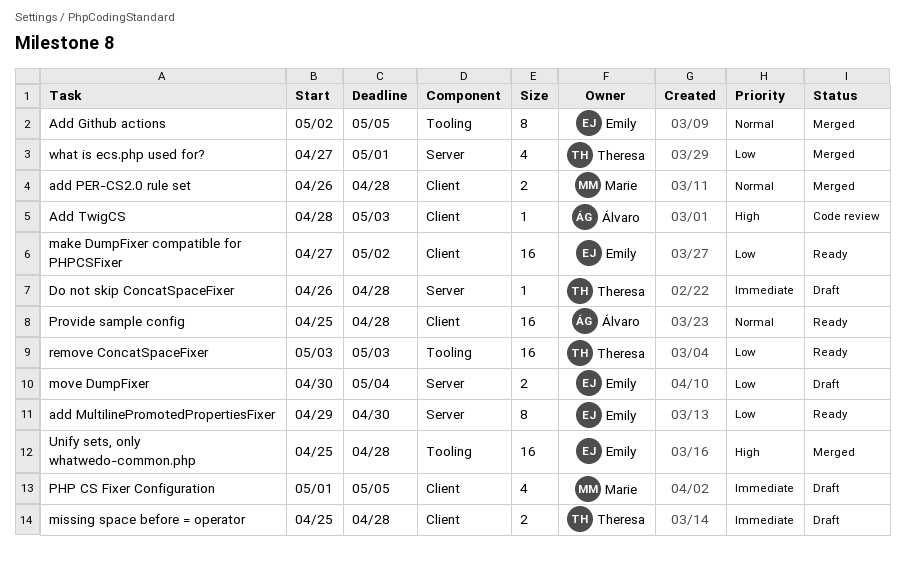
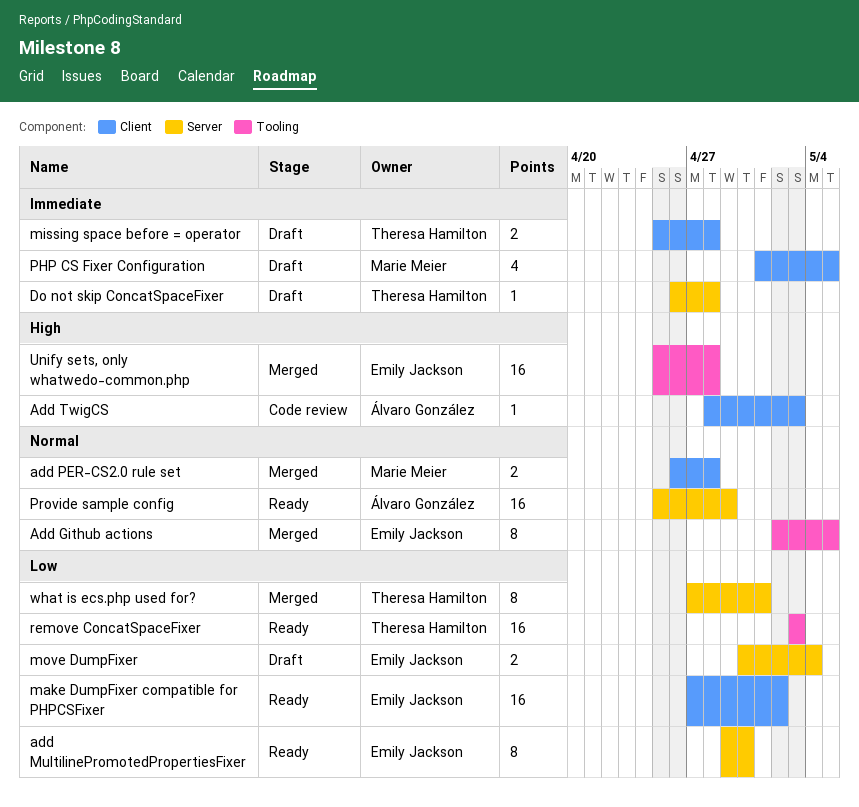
Provide sample config, label: Client -> Server
Provide sample config, due: Apr 28 -> Apr 29
what is ecs.php used for?, estimate: 4 -> 8

